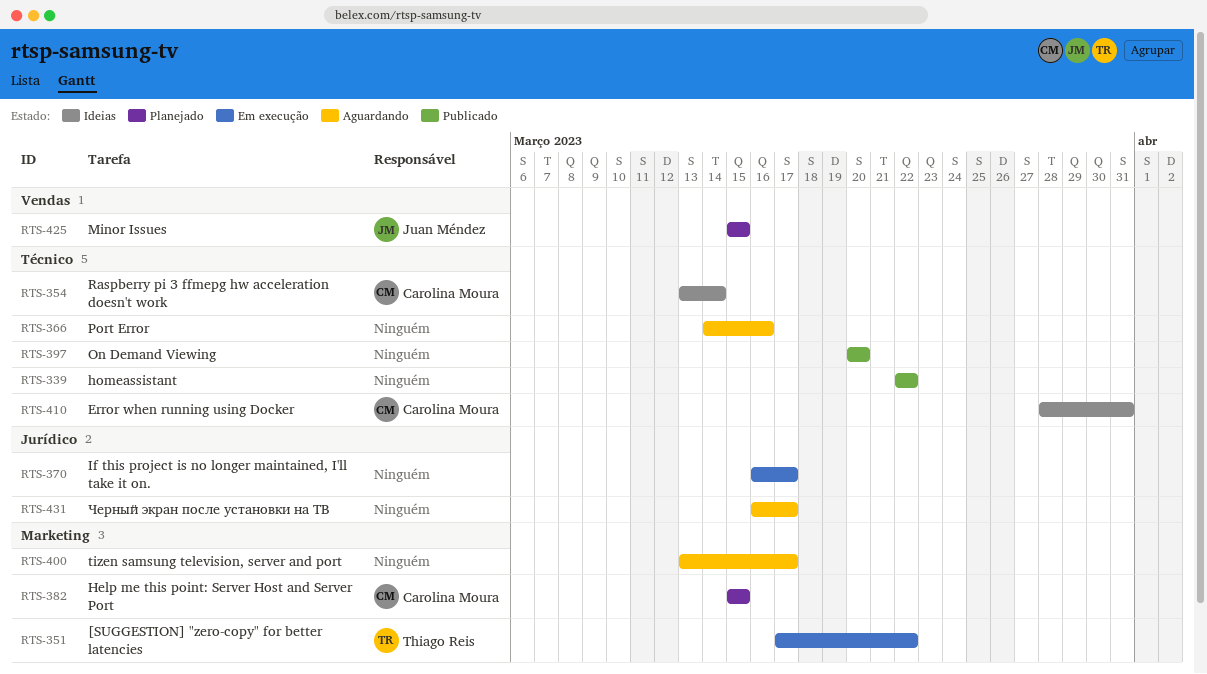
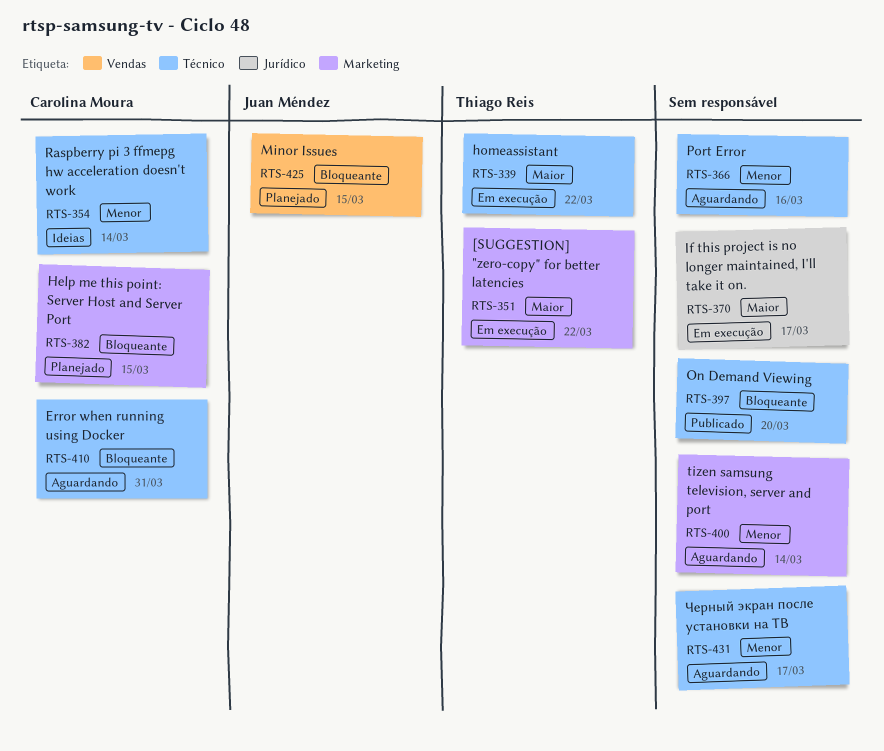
RTS-339, status: Publicado -> Em execução
RTS-339, owner: none -> Thiago Reis
RTS-400, due: Mar 17 -> Mar 14
RTS-410, status: Ideias -> Aguardando
RTS-431, label: Jurídico -> Técnico

